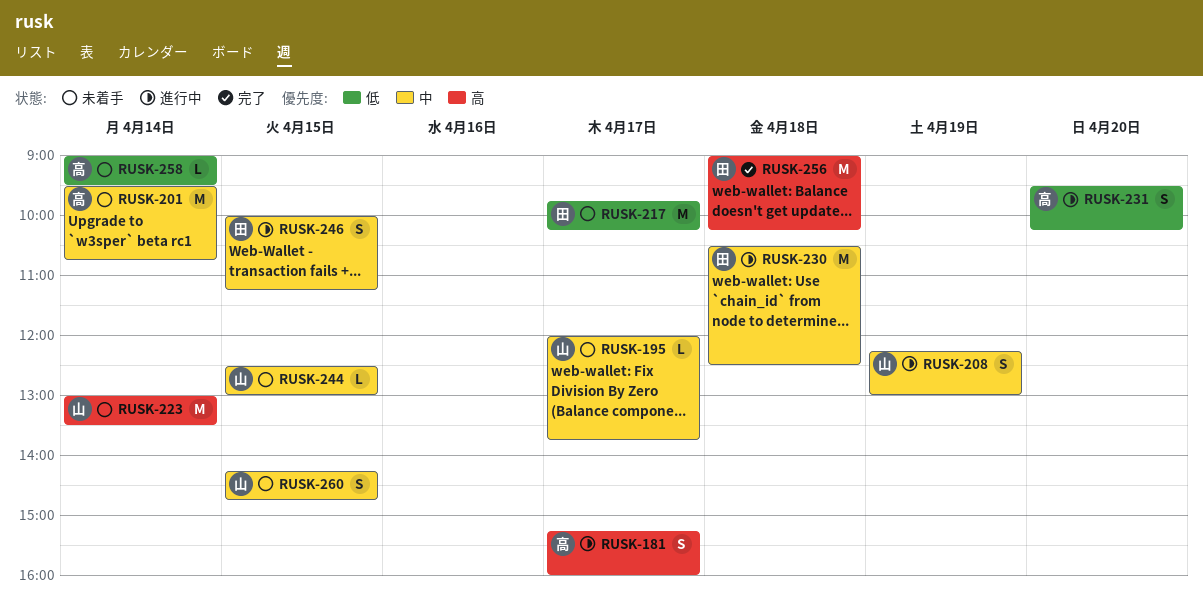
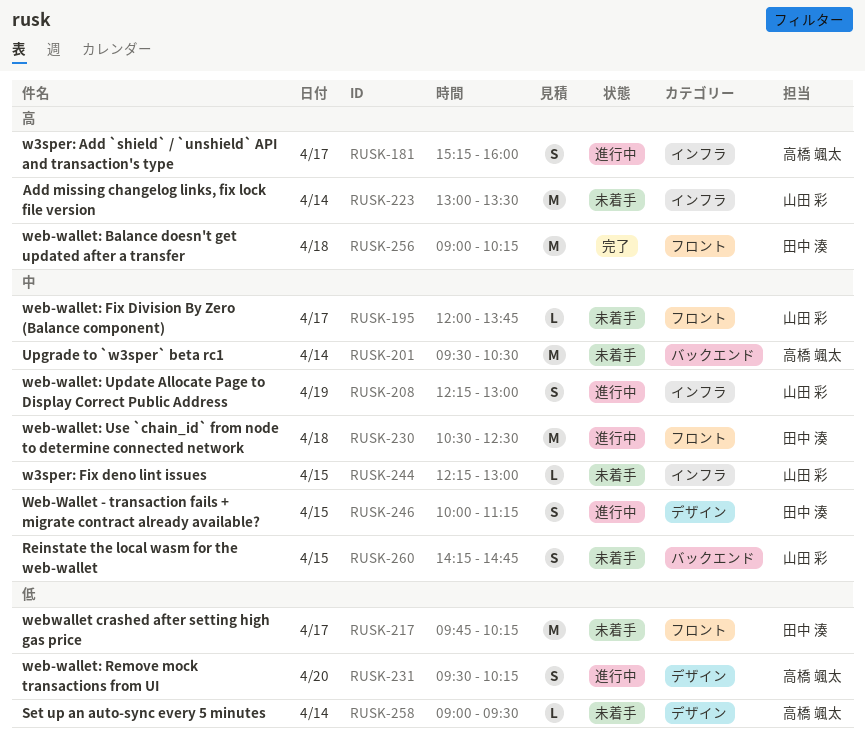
RUSK-201, ends: 10:45 -> 10:30
RUSK-244, begins: 12:30 -> 12:15

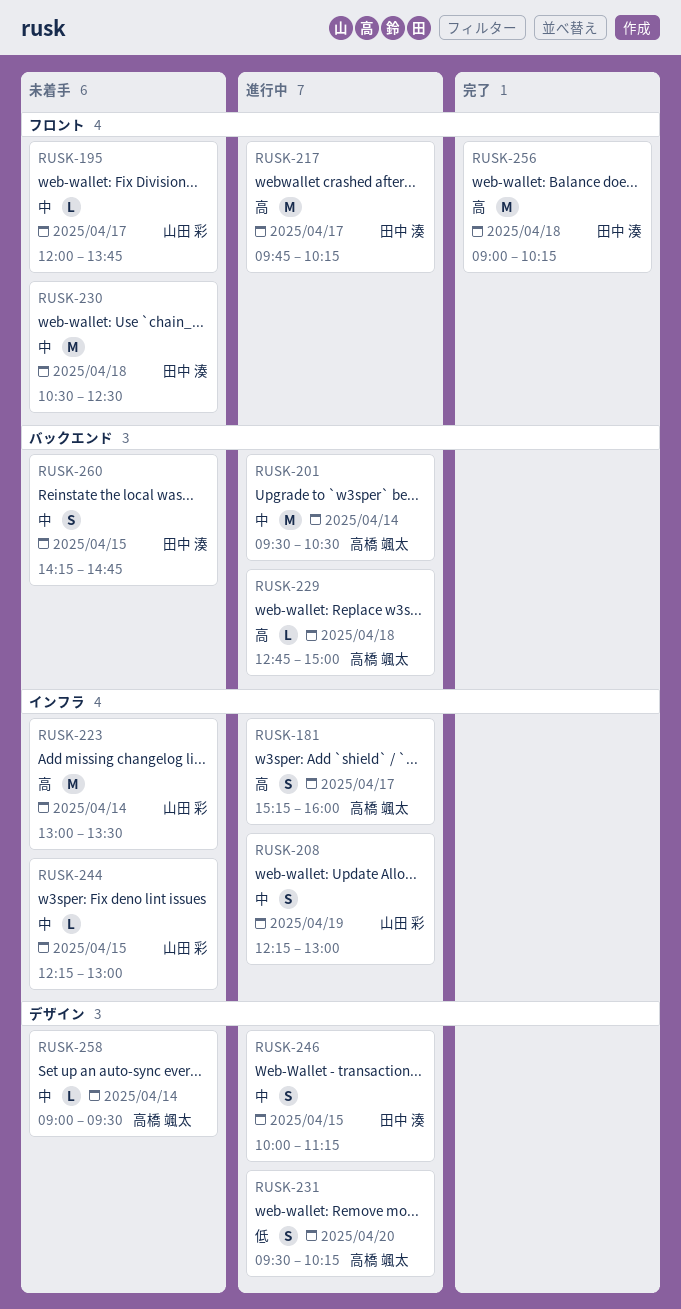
RUSK-201, status: 未着手 -> 進行中
RUSK-217, status: 未着手 -> 進行中
RUSK-217, priority: 低 -> 高
RUSK-229: none -> present
RUSK-230, status: 進行中 -> 未着手
RUSK-258, priority: 低 -> 中
RUSK-260, owner: 山田 彩 -> 田中 湊

